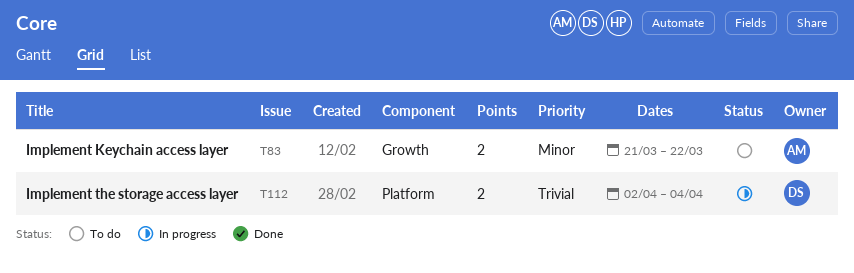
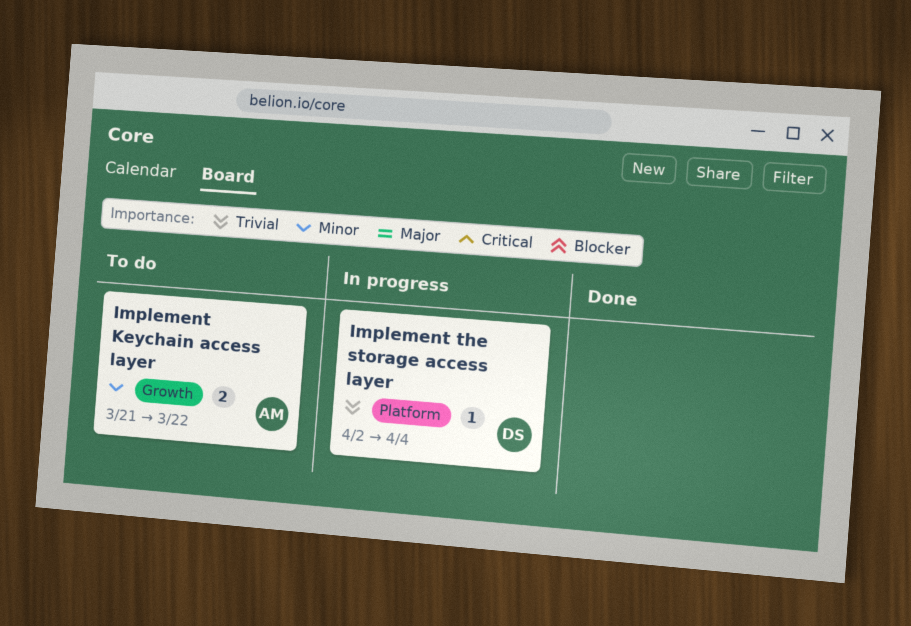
Implement the storage access layer, estimate: 2 -> 1

